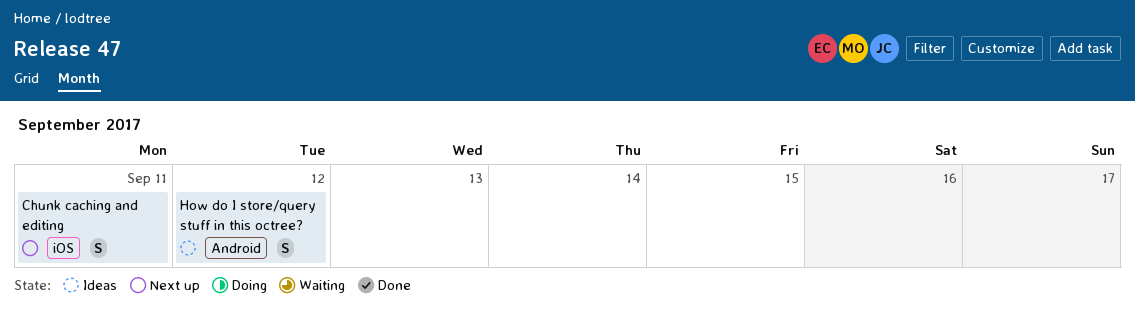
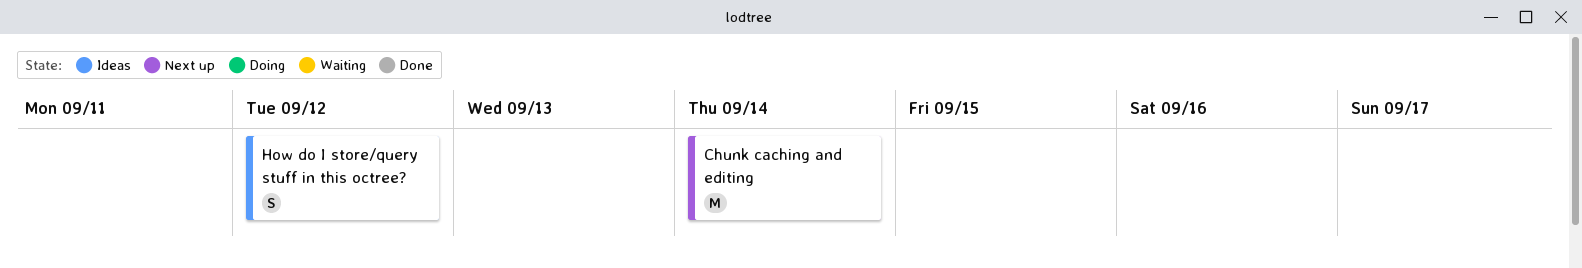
Chunk caching and editing, estimate: S -> M
Chunk caching and editing, due: Sep 11 -> Sep 14

